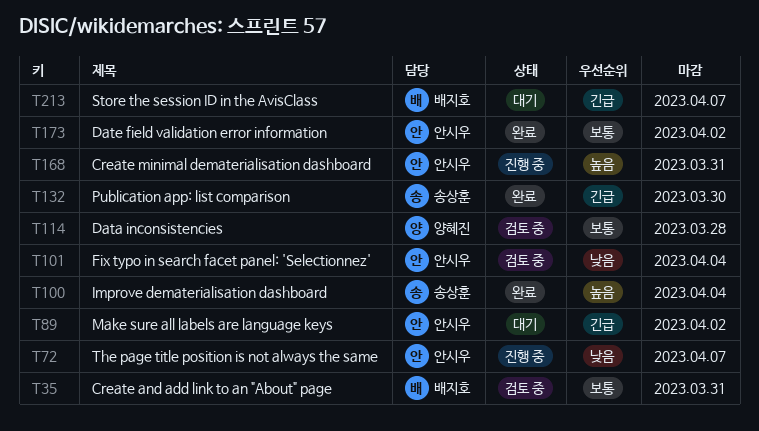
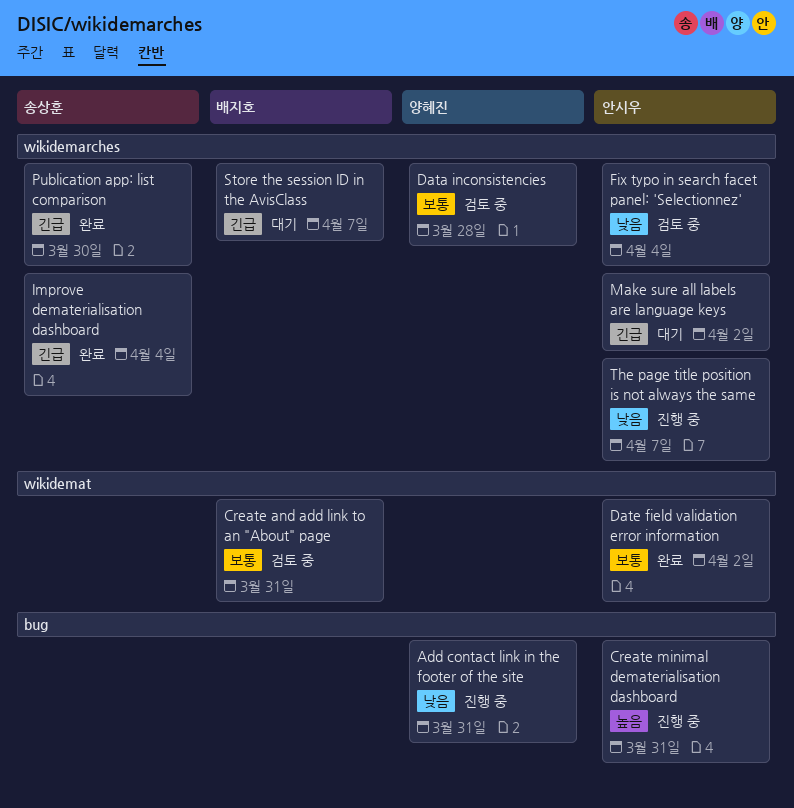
Add contact link in the footer of the site: none -> present
Improve dematerialisation dashboard, priority: 높음 -> 긴급

